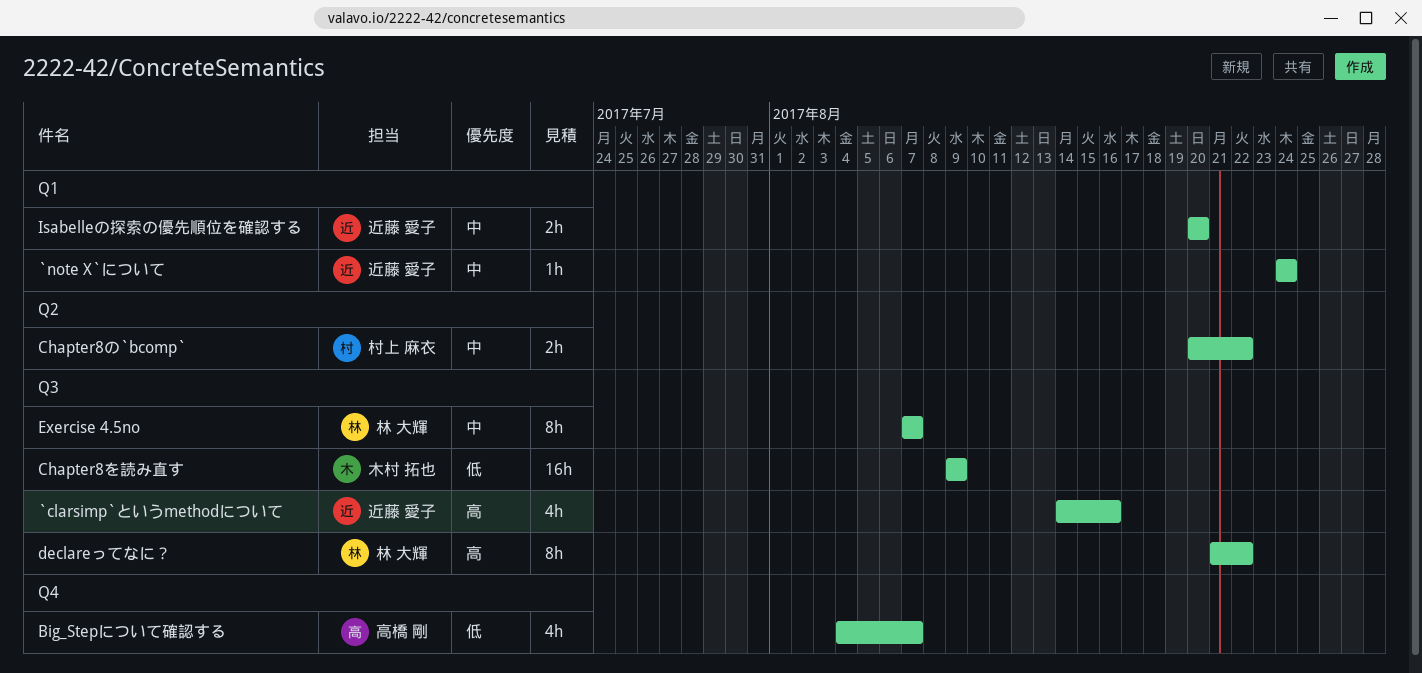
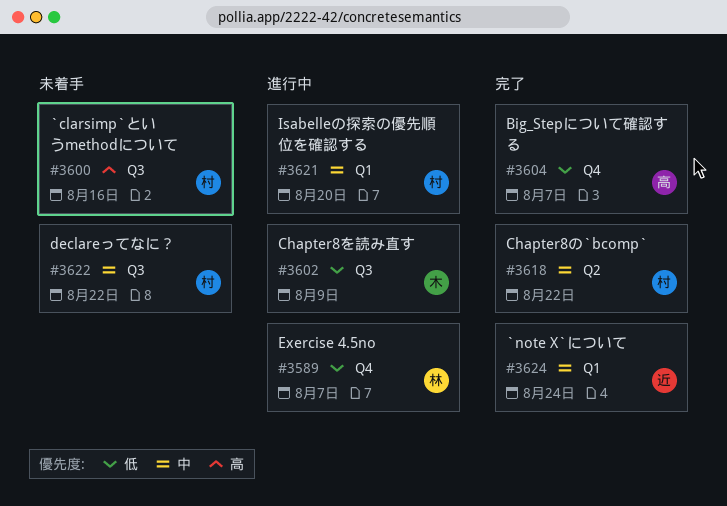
`clarsimp`というmethodについて, owner: 近藤 愛子 -> 村上 麻衣
declareってなに？, owner: 林 大輝 -> 村上 麻衣
declareってなに？, priority: 高 -> 中
Exercise 4.5no, priority: 中 -> 低
Exercise 4.5no, label: Q3 -> Q4
Isabelleの探索の優先順位を確認する, owner: 近藤 愛子 -> 村上 麻衣

